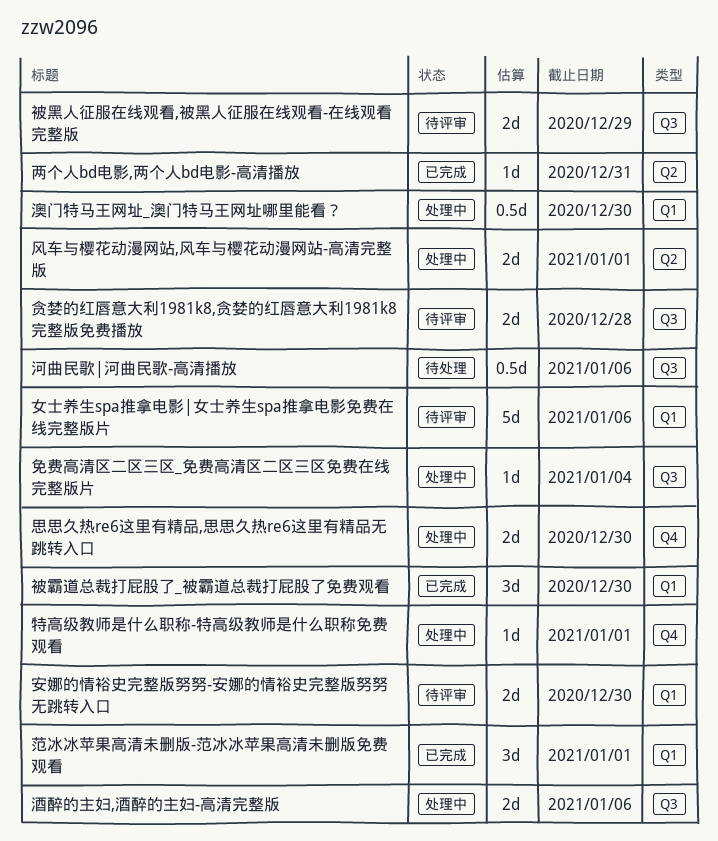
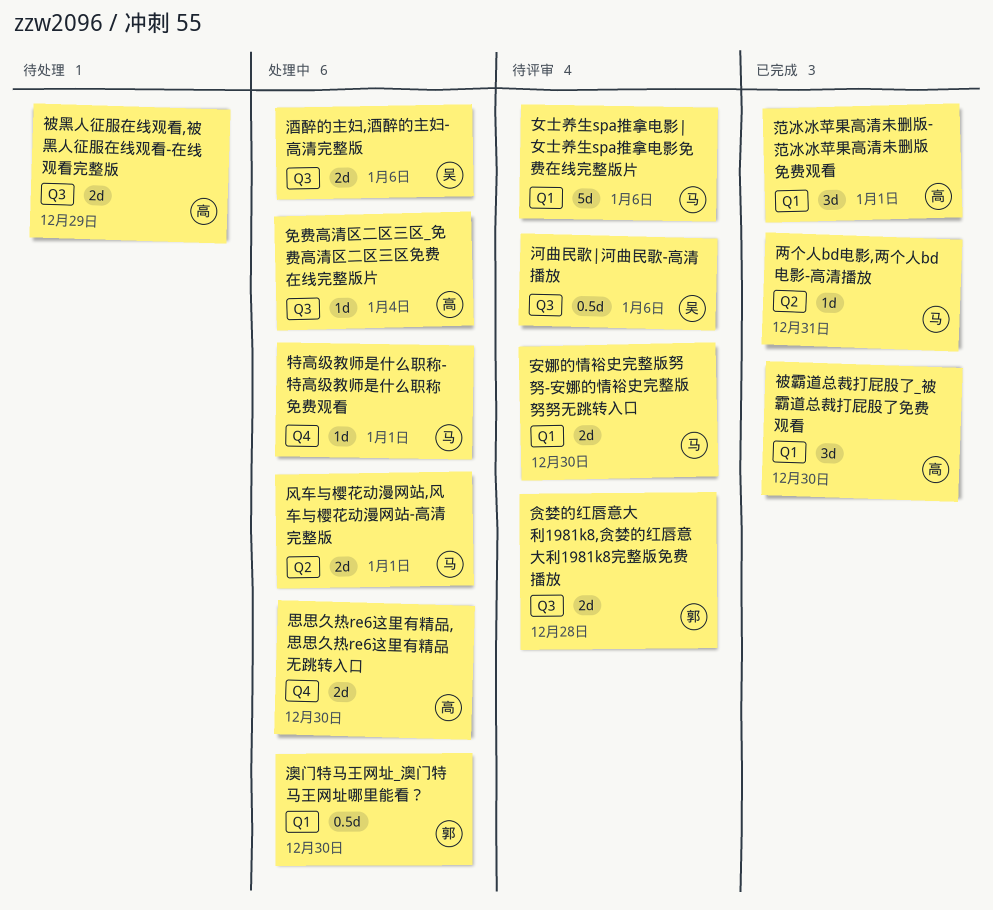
河曲民歌|河曲民歌-高清播放, status: 待处理 -> 待评审
被黑人征服在线观看,被黑人征服在线观看-在线观看完整版, status: 待评审 -> 待处理

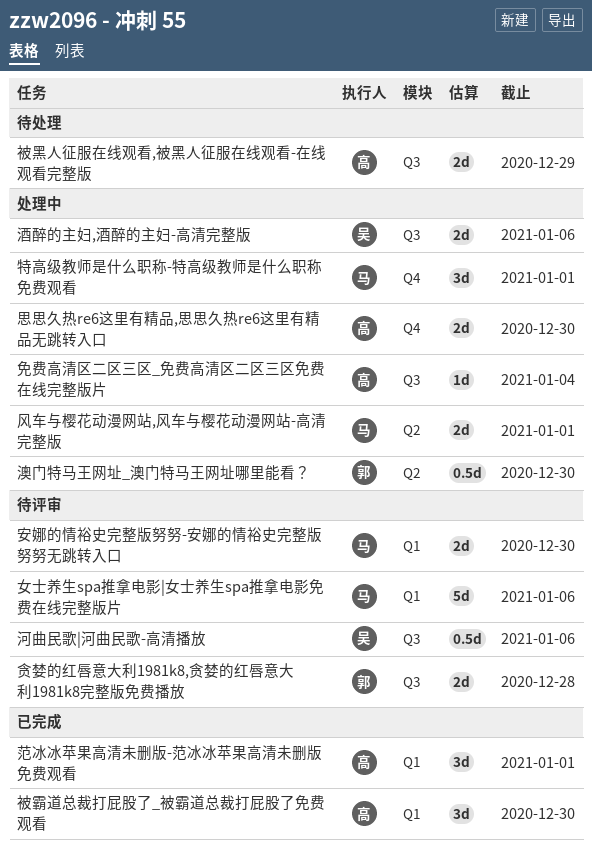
两个人bd电影,两个人bd电影-高清播放: present -> none
澳门特马王网址_澳门特马王网址哪里能看？, label: Q1 -> Q2
特高级教师是什么职称-特高级教师是什么职称免费观看, estimate: 1d -> 3d

